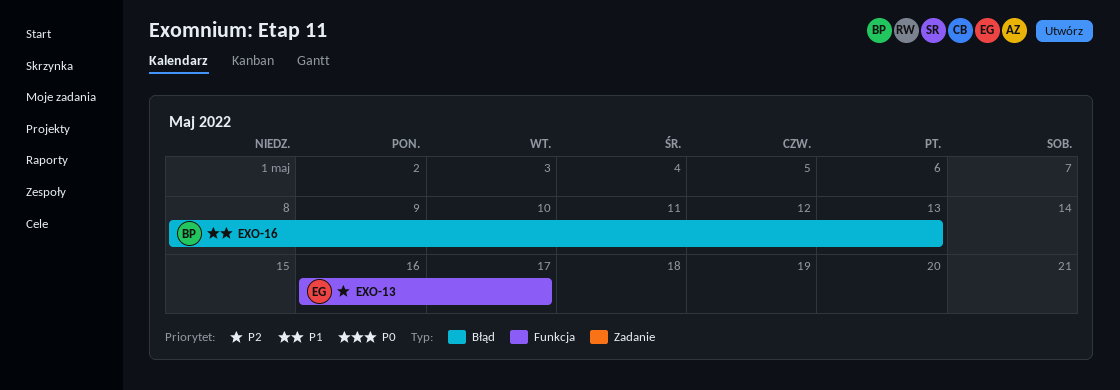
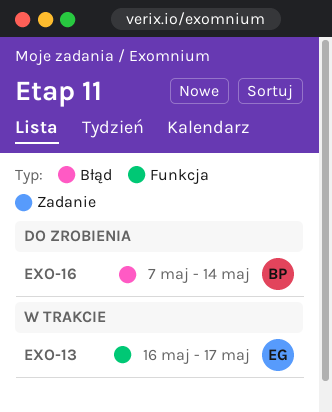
EXO-16, start: May 8 -> May 7
EXO-16, due: May 13 -> May 14

